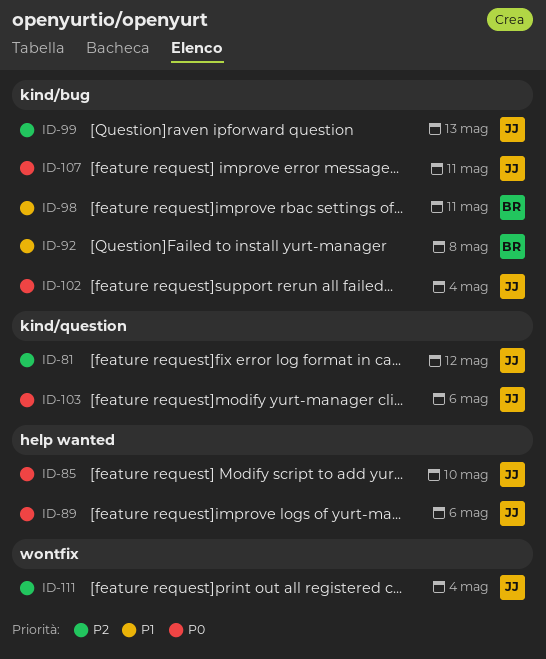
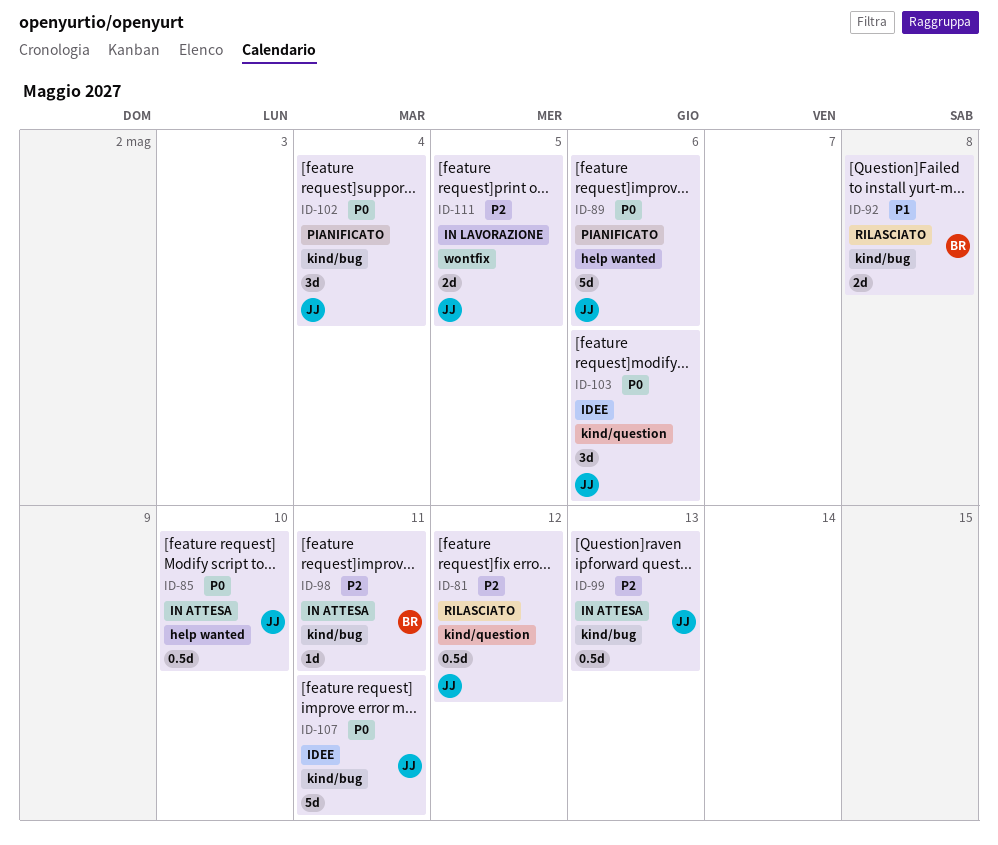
ID-98, priority: P1 -> P2
ID-111, due: May 4 -> May 5

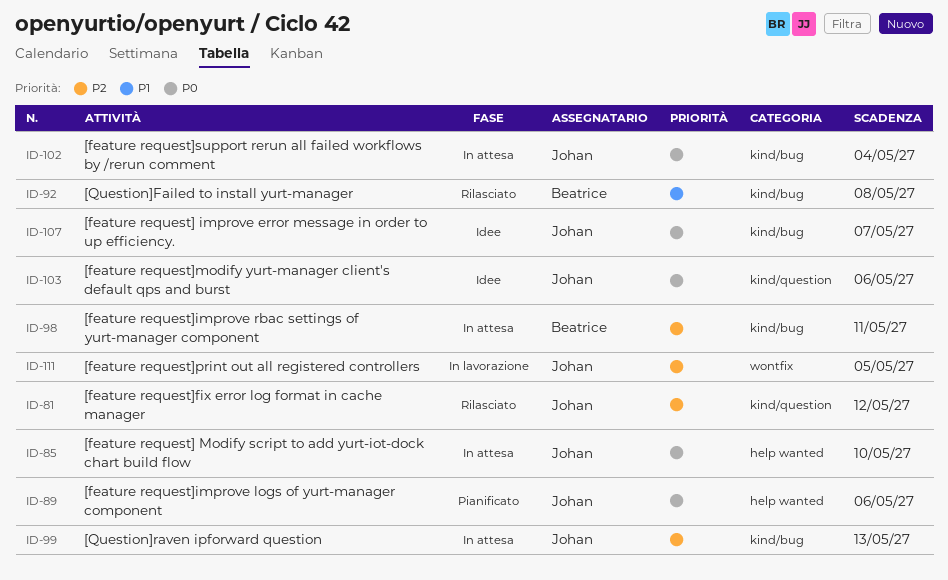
ID-102, status: Pianificato -> In attesa
ID-107, due: May 11 -> May 7

